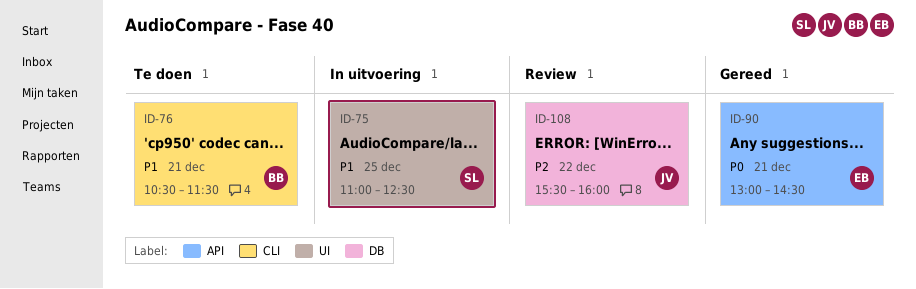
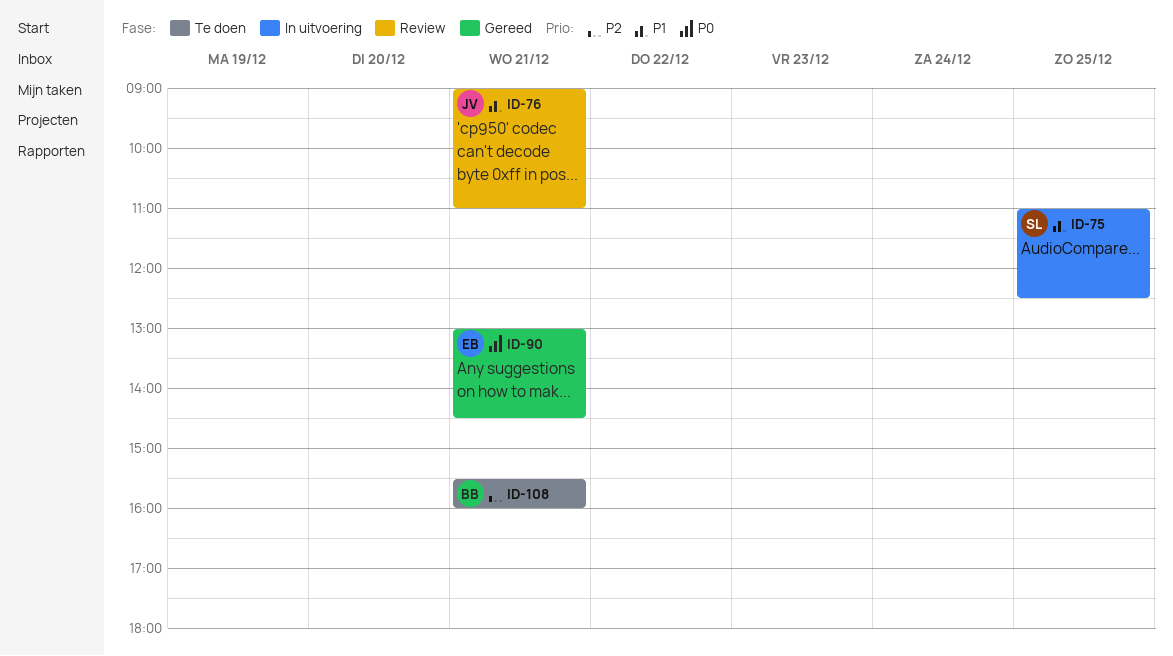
ID-76, status: Te doen -> Review
ID-76, owner: BB -> JV
ID-76, begins: 10:30 -> 09:00
ID-76, ends: 11:30 -> 11:00
ID-108, status: Review -> Te doen
ID-108, owner: JV -> BB
ID-108, day: Dec 22 -> Dec 21

